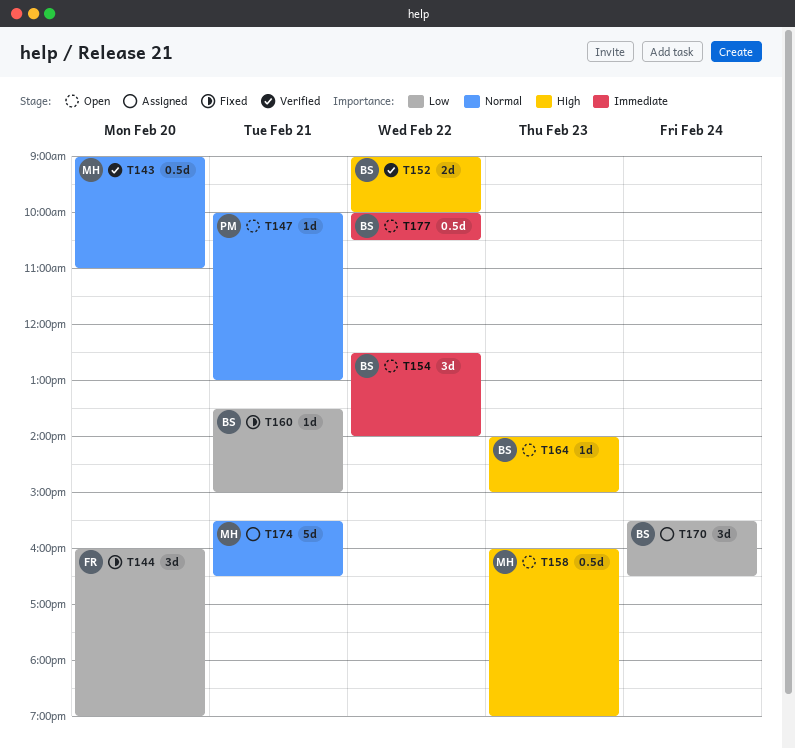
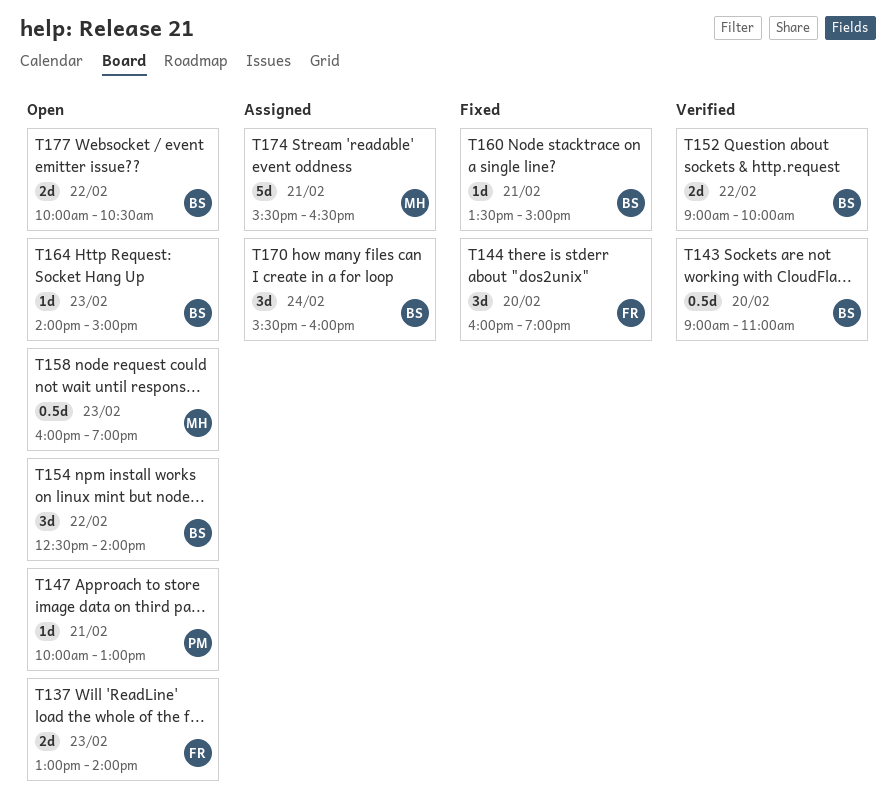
T137: none -> present
T143, owner: MH -> BS
T170, ends: 16:30 -> 16:00
T177, estimate: 0.5d -> 2d

